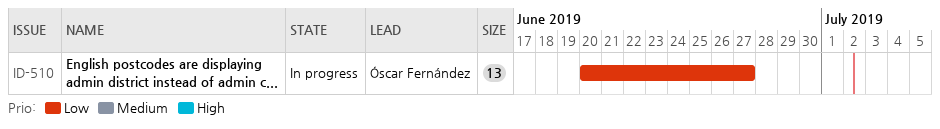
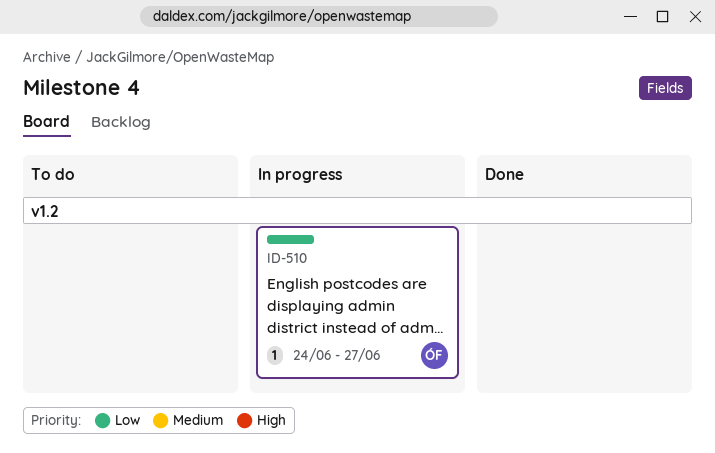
ID-510, estimate: 13 -> 1
ID-510, start: Jun 20 -> Jun 24

